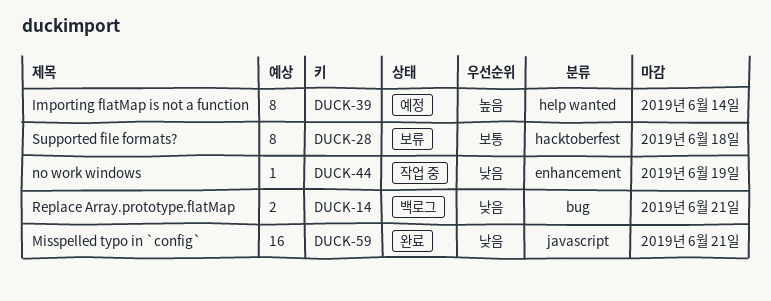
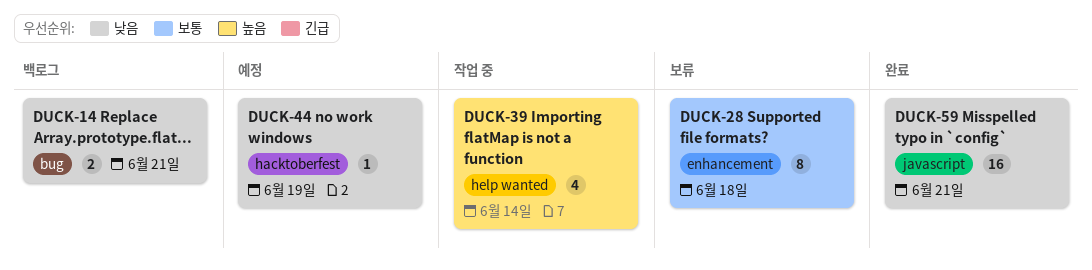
DUCK-28, label: hacktoberfest -> enhancement
DUCK-39, status: 예정 -> 작업 중
DUCK-39, estimate: 8 -> 4
DUCK-44, status: 작업 중 -> 예정
DUCK-44, label: enhancement -> hacktoberfest

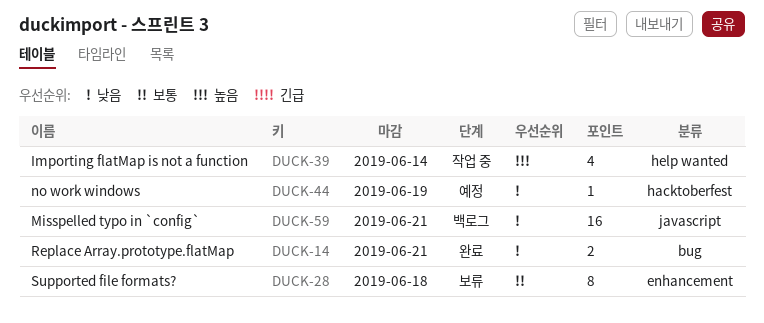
DUCK-14, status: 백로그 -> 완료
DUCK-59, status: 완료 -> 백로그

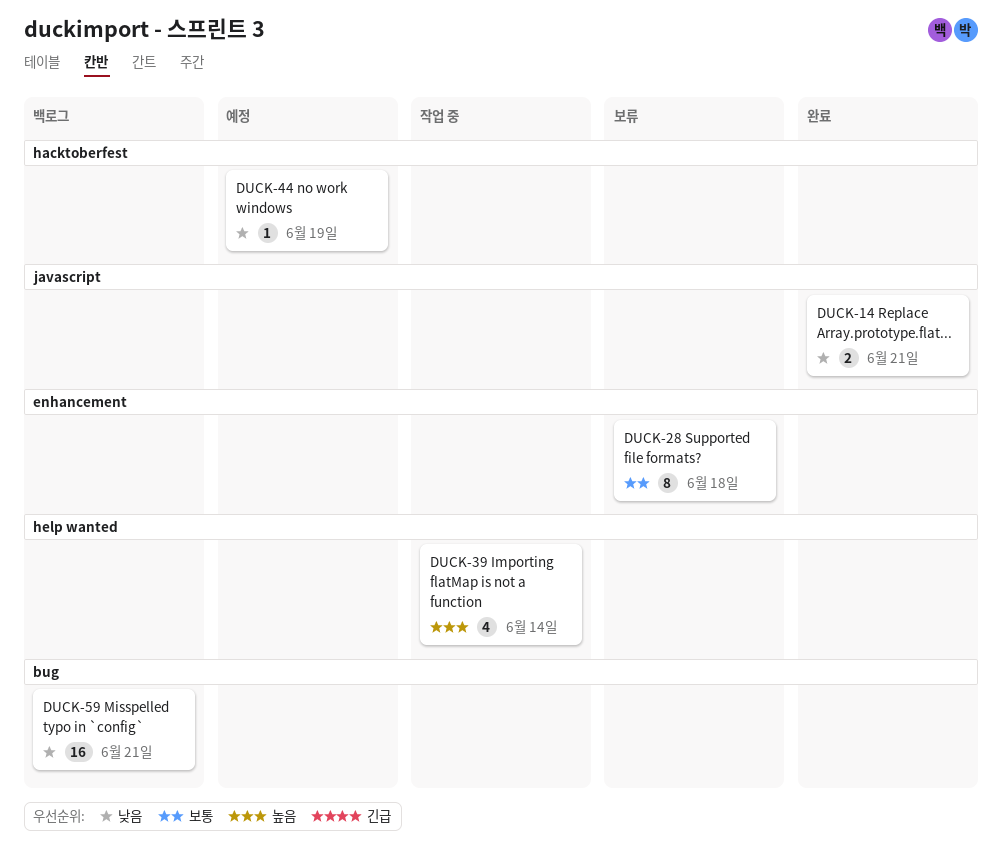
DUCK-14, label: bug -> javascript
DUCK-59, label: javascript -> bug

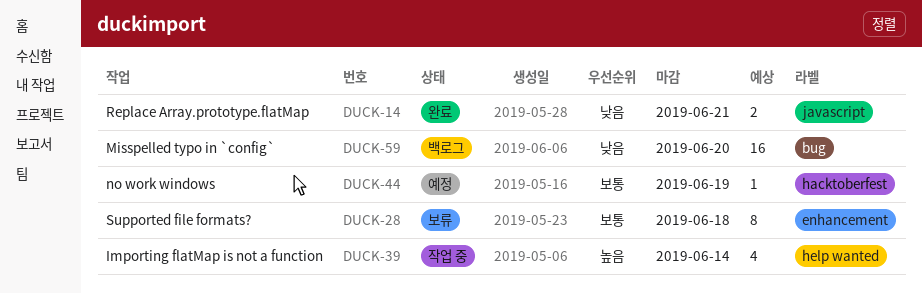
DUCK-44, priority: 낮음 -> 보통
DUCK-59, due: Jun 21 -> Jun 20

